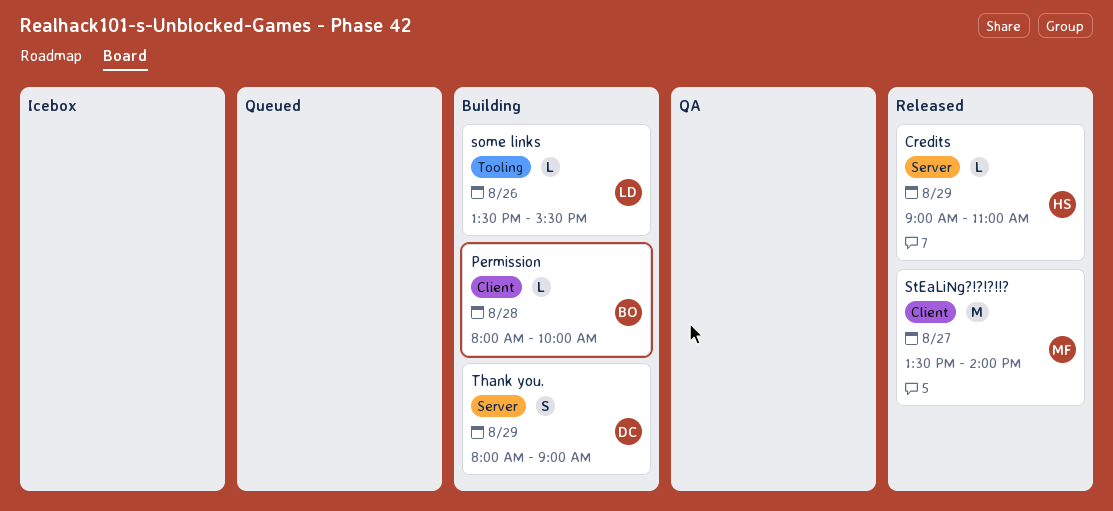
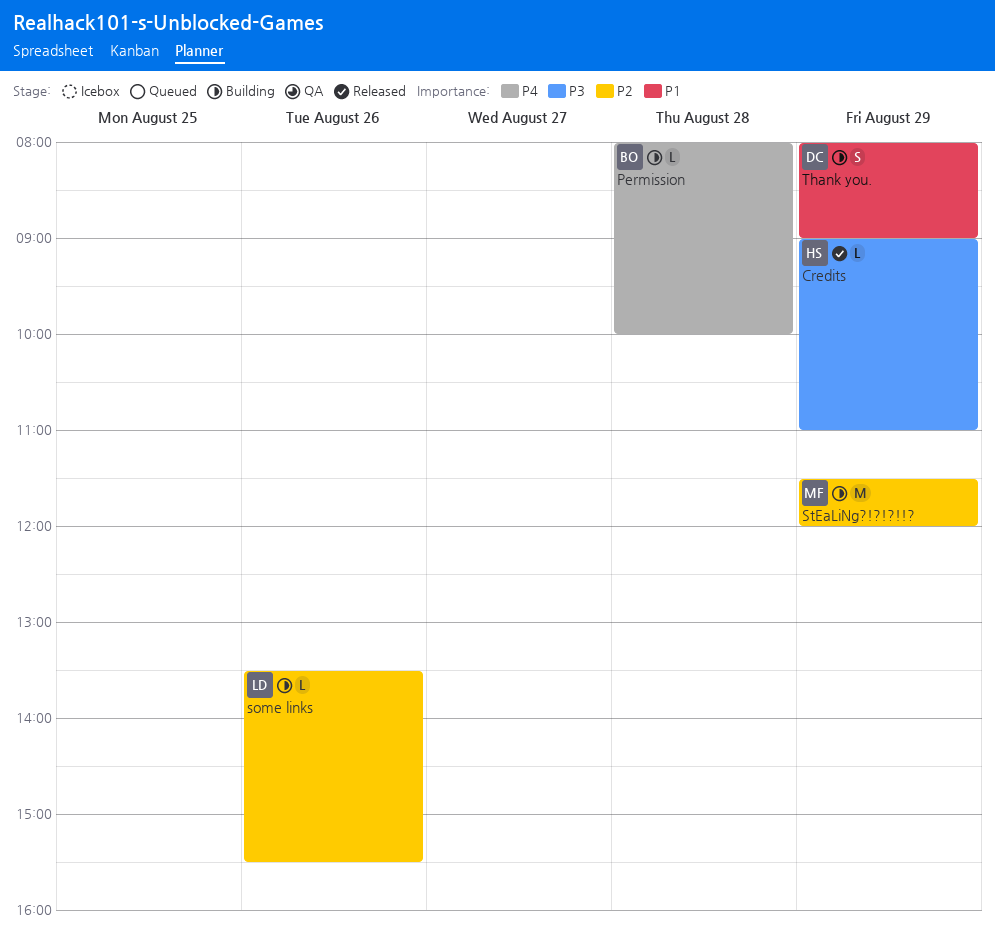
StEaLiNg?!?!?!!?, status: Released -> Building
StEaLiNg?!?!?!!?, day: Aug 27 -> Aug 29
StEaLiNg?!?!?!!?, begins: 13:30 -> 11:30
StEaLiNg?!?!?!!?, ends: 14:00 -> 12:00

